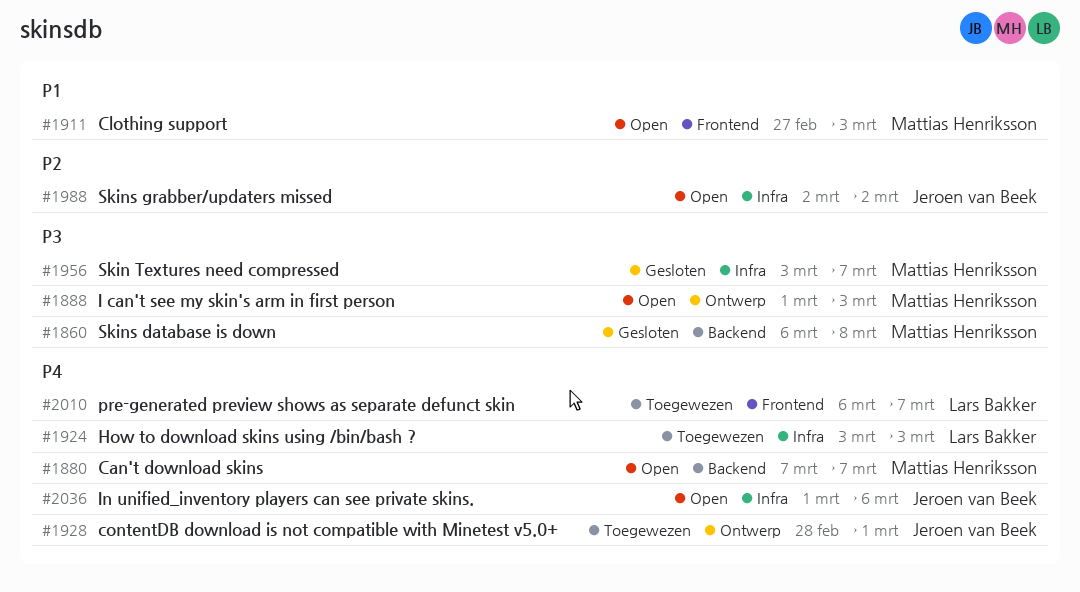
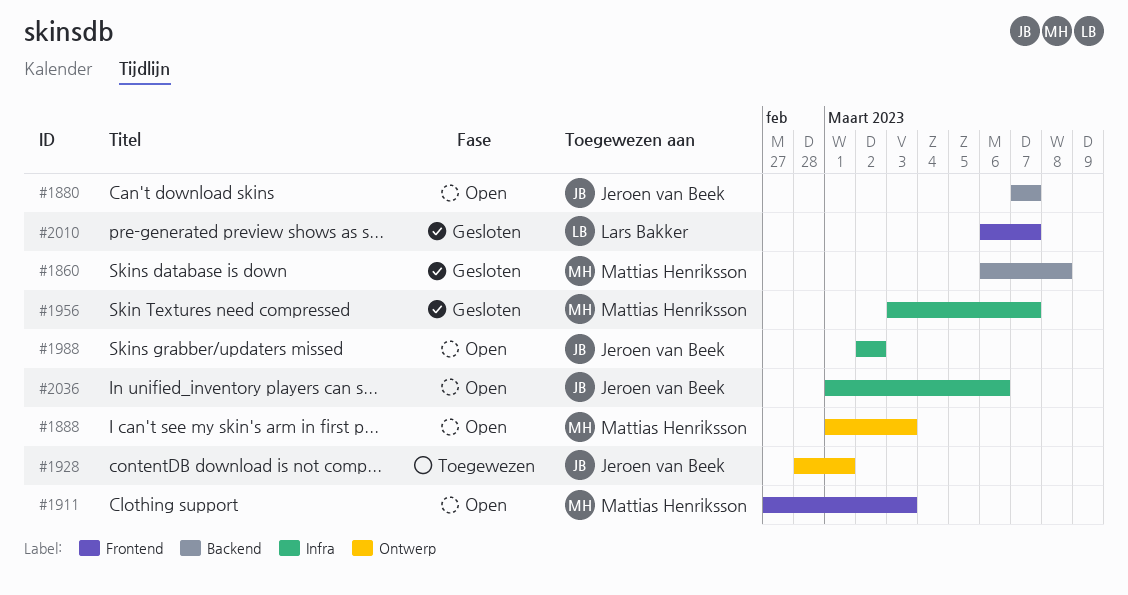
#1880, owner: Mattias Henriksson -> Jeroen van Beek
#1924: present -> none
#2010, status: Toegewezen -> Gesloten

